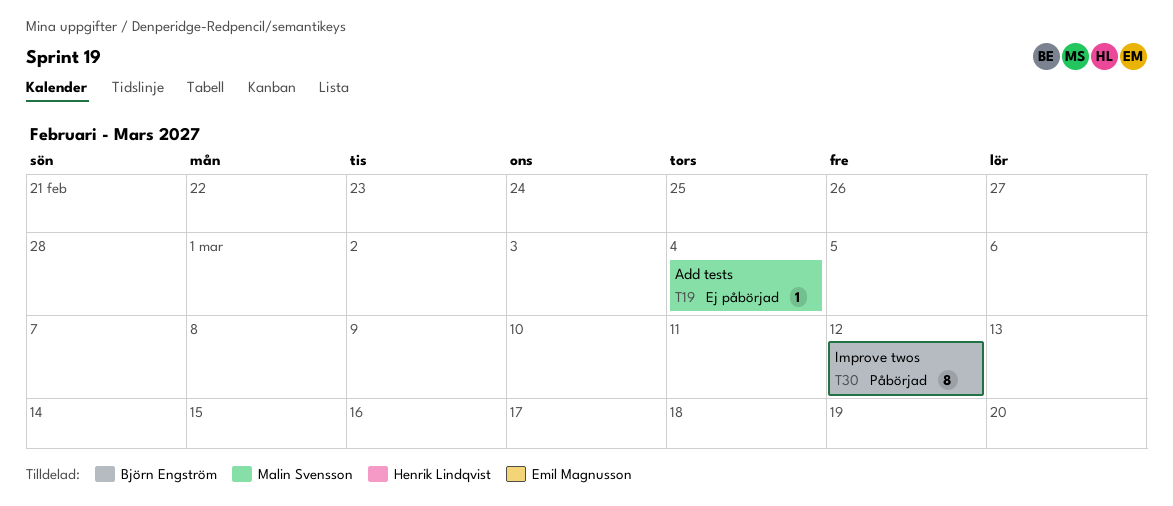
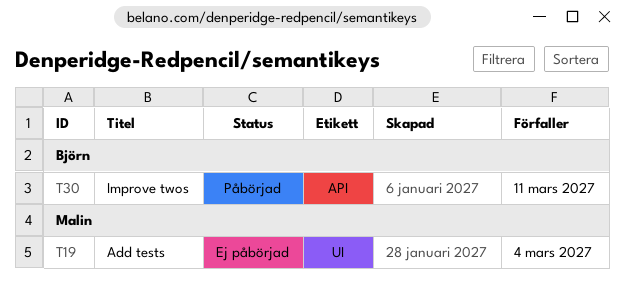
T30, due: Mar 12 -> Mar 11

